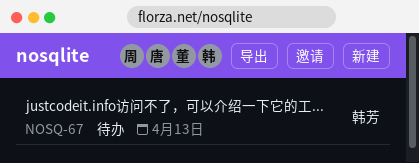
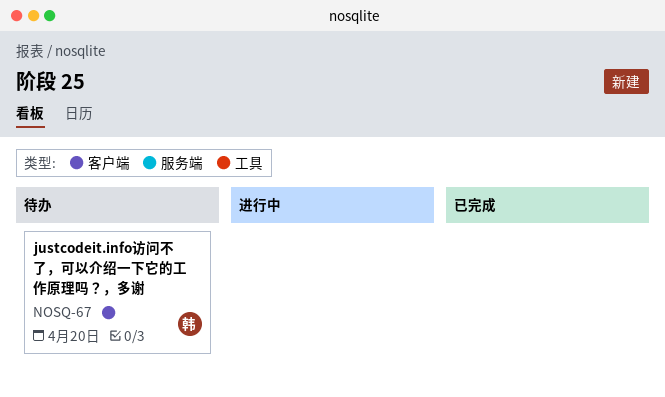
NOSQ-67, due: Apr 13 -> Apr 20

